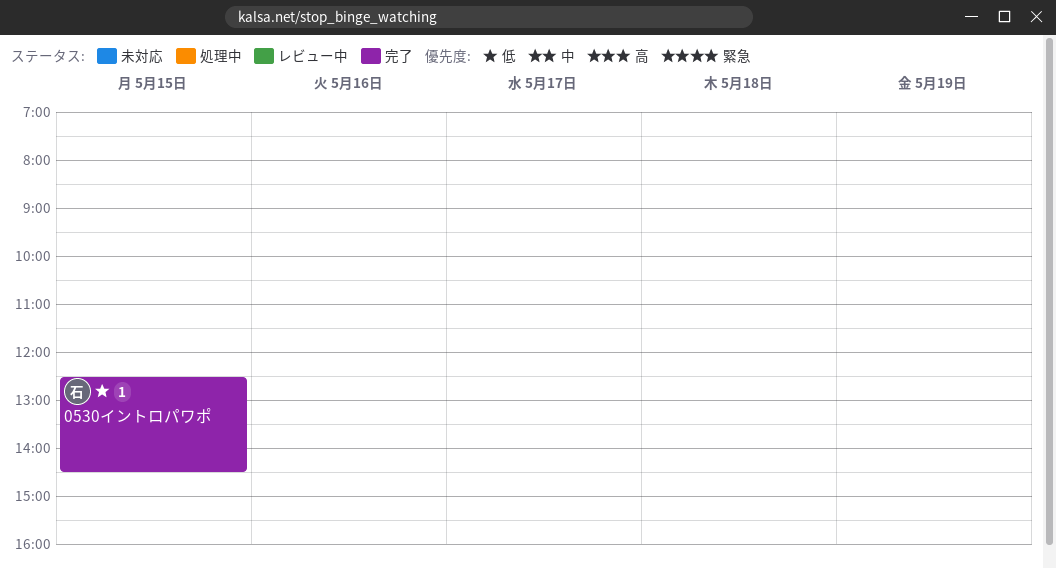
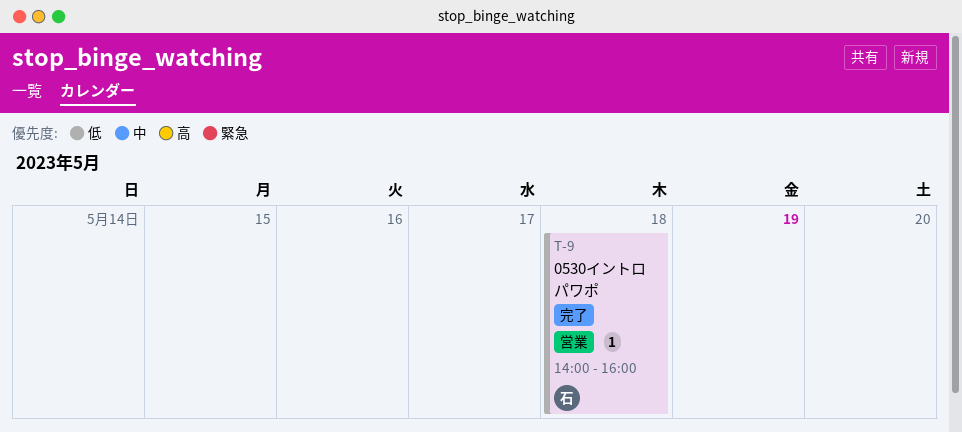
0530イントロパワポ, day: May 15 -> May 18
0530イントロパワポ, begins: 12:30 -> 14:00
0530イントロパワポ, ends: 14:30 -> 16:00

